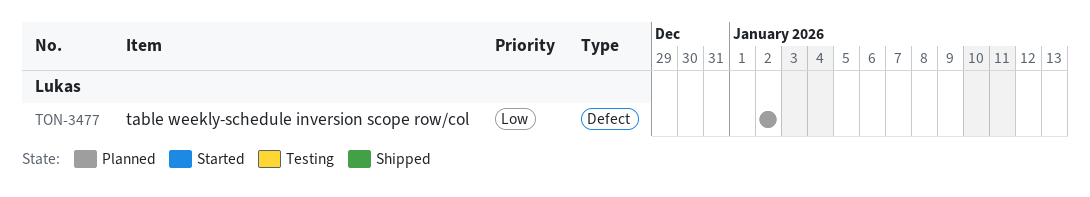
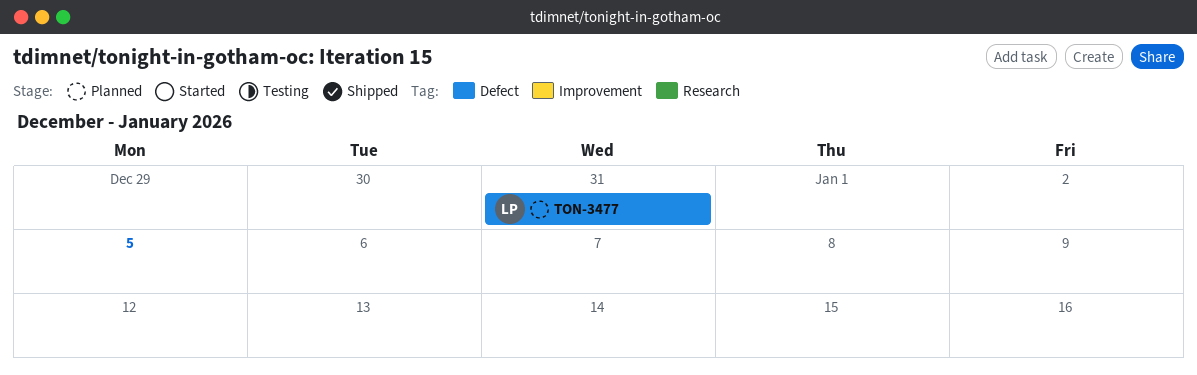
TON-3477, start: Jan 2 -> Dec 31
TON-3477, due: Jan 2 -> Dec 31

